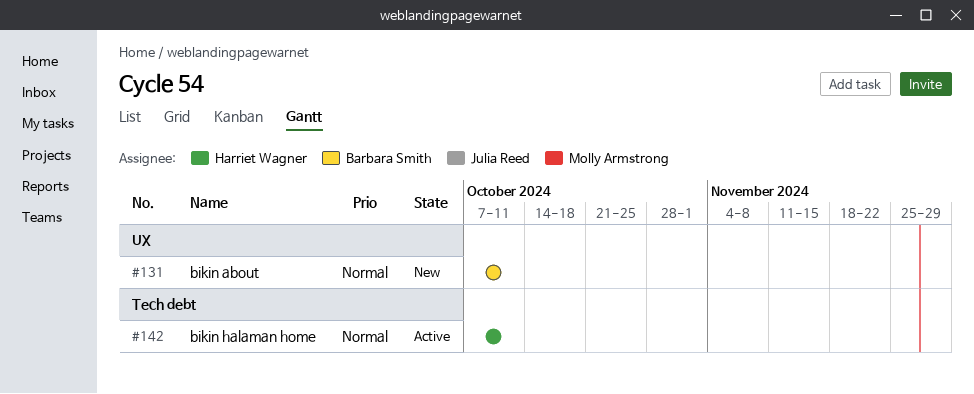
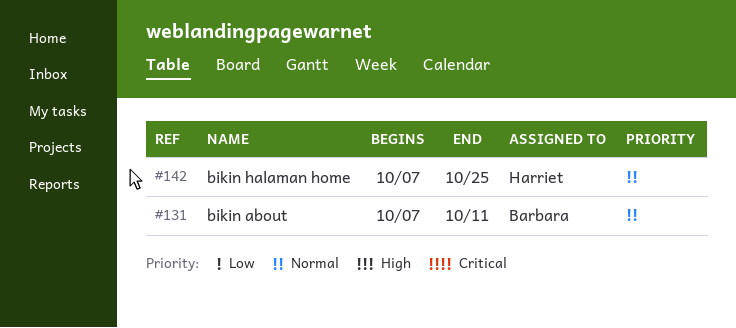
#142, due: Oct 11 -> Oct 25

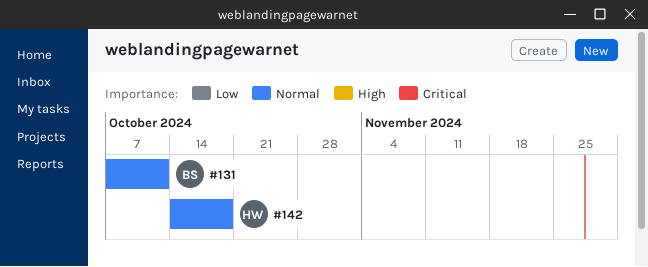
#142, start: Oct 7 -> Oct 14
#142, due: Oct 25 -> Oct 18

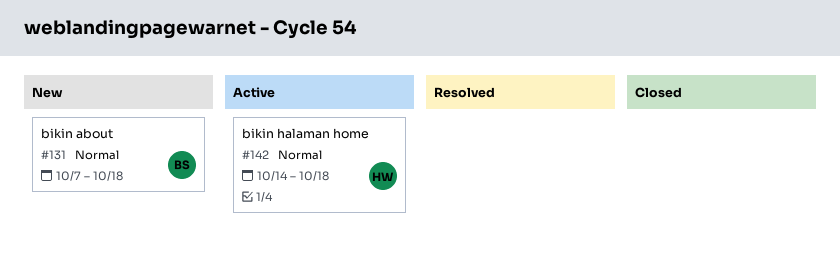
#131, due: Oct 11 -> Oct 18

